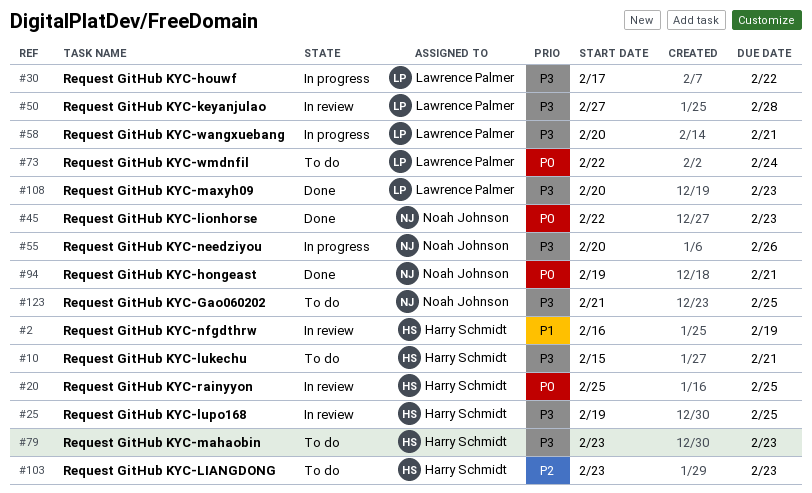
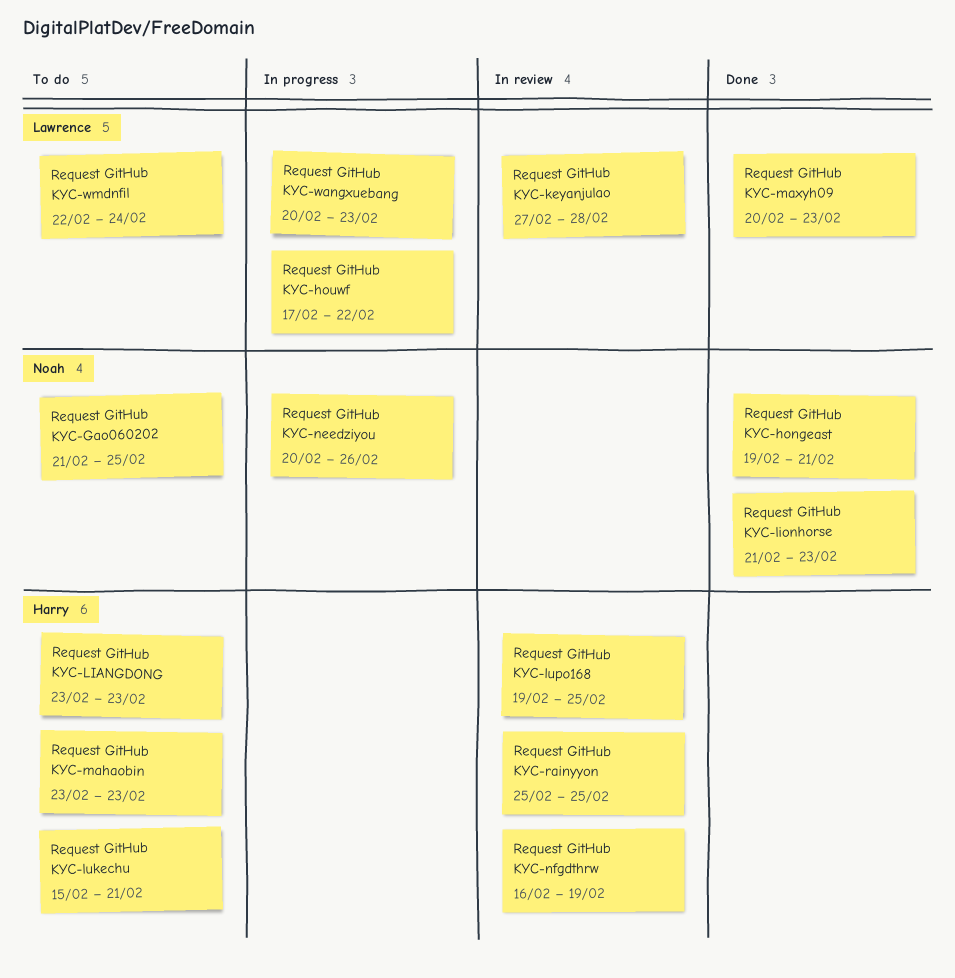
Request GitHub KYC-lionhorse, start: Feb 22 -> Feb 21
Request GitHub KYC-wangxuebang, due: Feb 21 -> Feb 23

